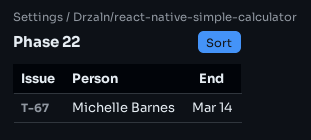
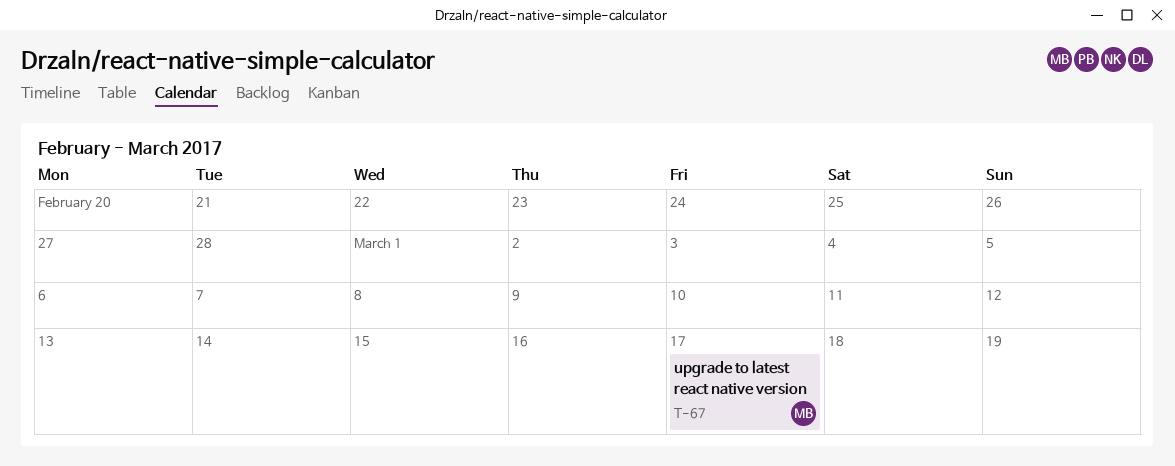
T-67, due: Mar 14 -> Mar 17

